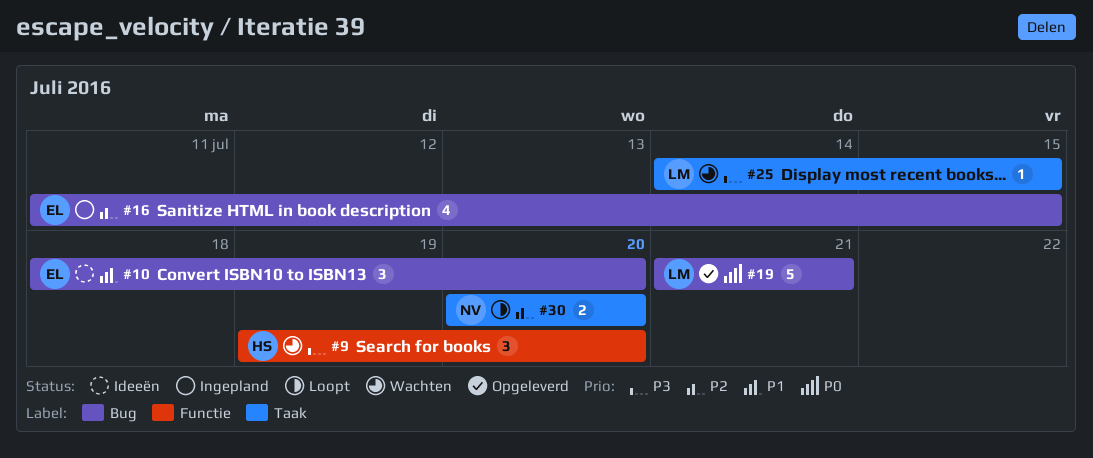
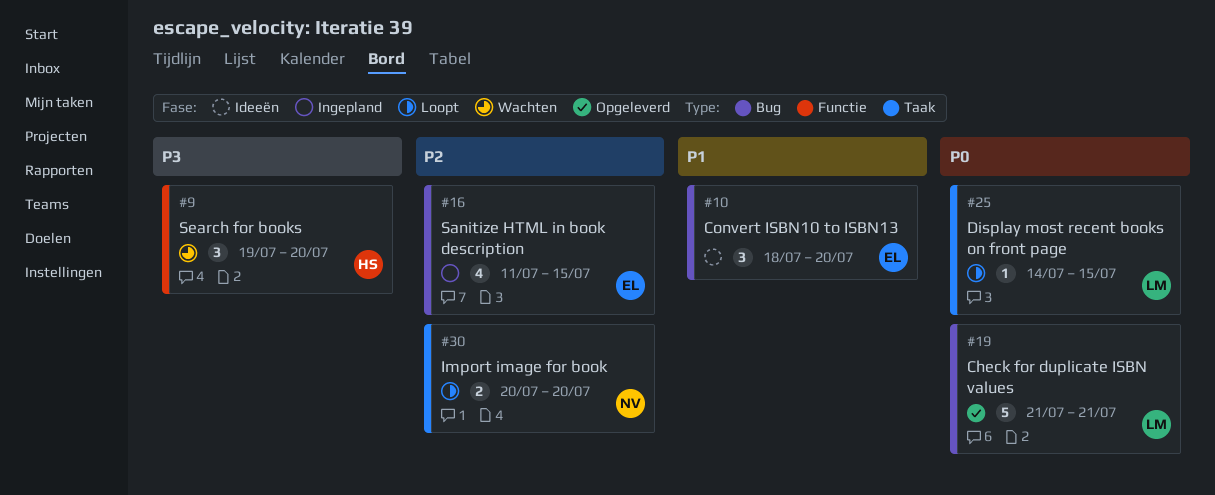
#25, status: Wachten -> Loopt
#25, priority: P3 -> P0

